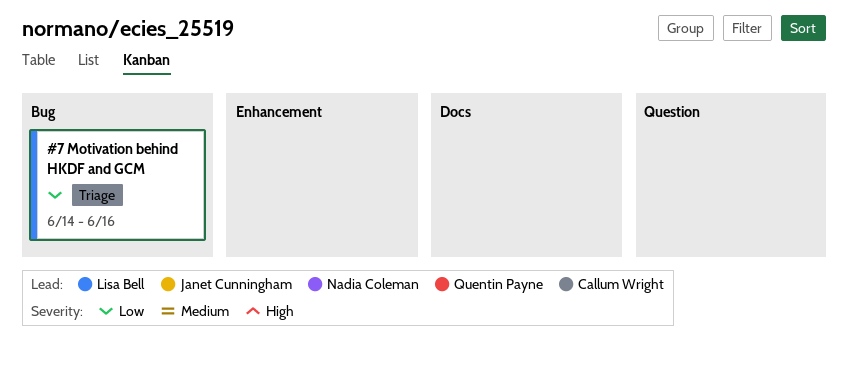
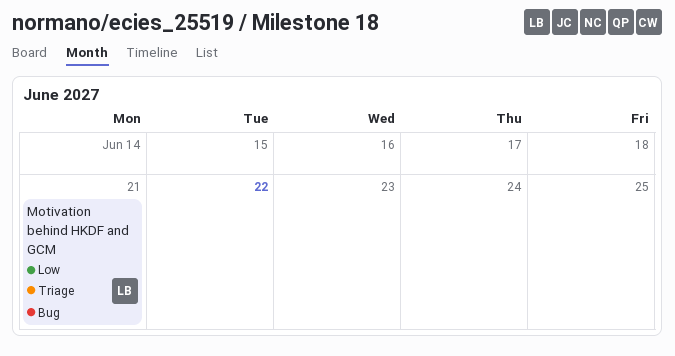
Motivation behind HKDF and GCM, due: Jun 16 -> Jun 21

